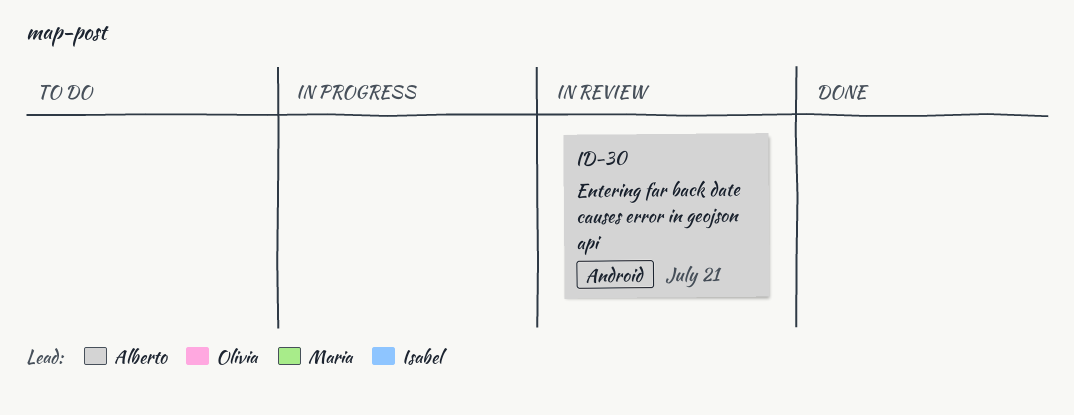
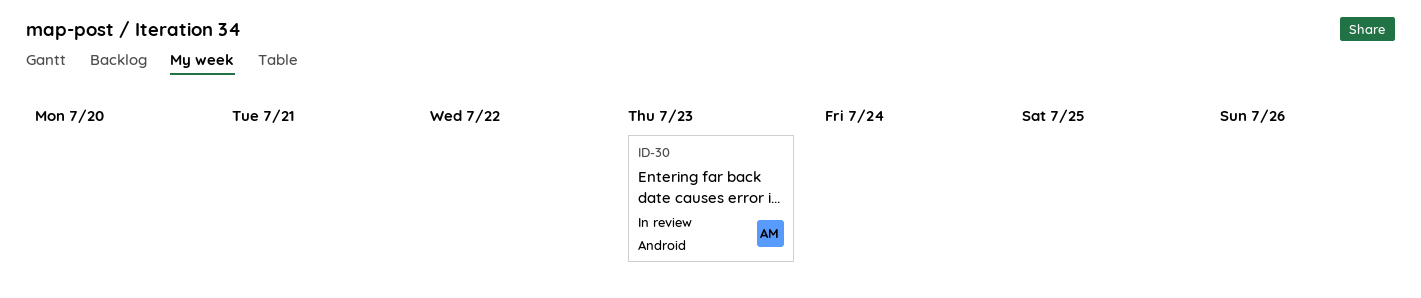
ID-30, due: Jul 21 -> Jul 23

